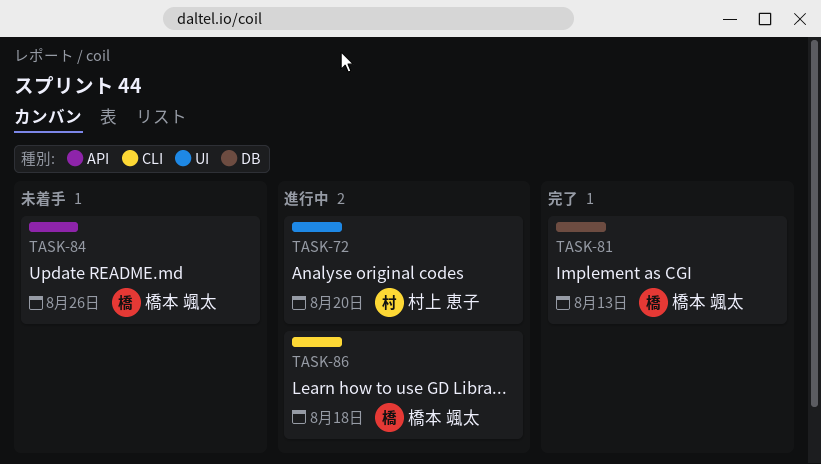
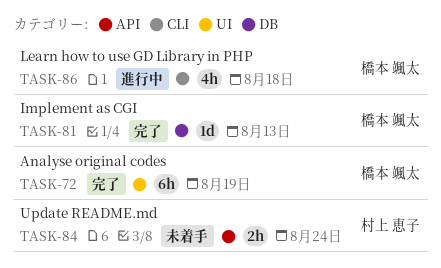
TASK-72, status: 進行中 -> 完了
TASK-72, owner: 村上 恵子 -> 橋本 颯太
TASK-72, due: Aug 20 -> Aug 19
TASK-84, owner: 橋本 颯太 -> 村上 恵子
TASK-84, due: Aug 26 -> Aug 24

